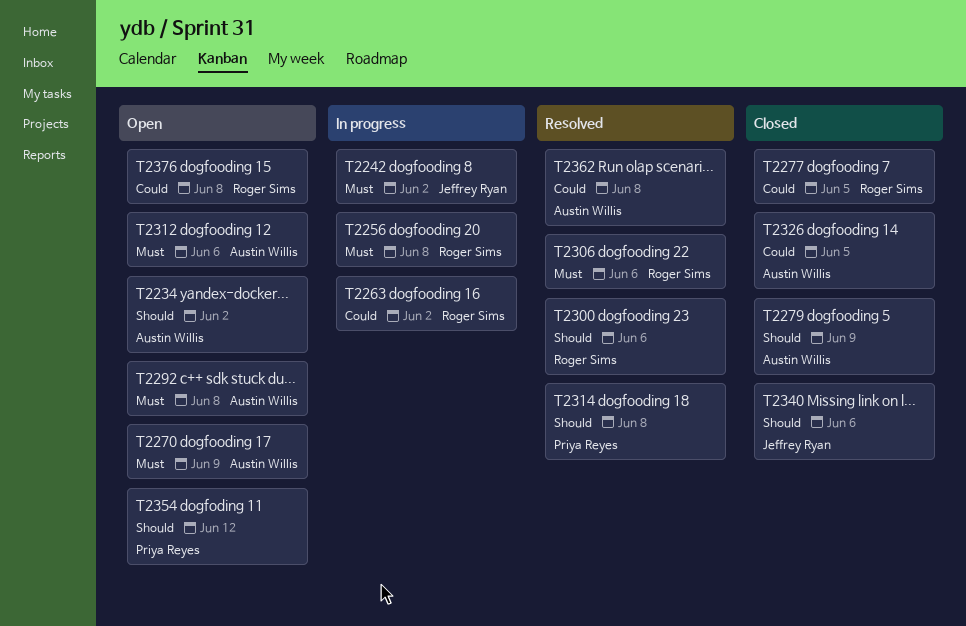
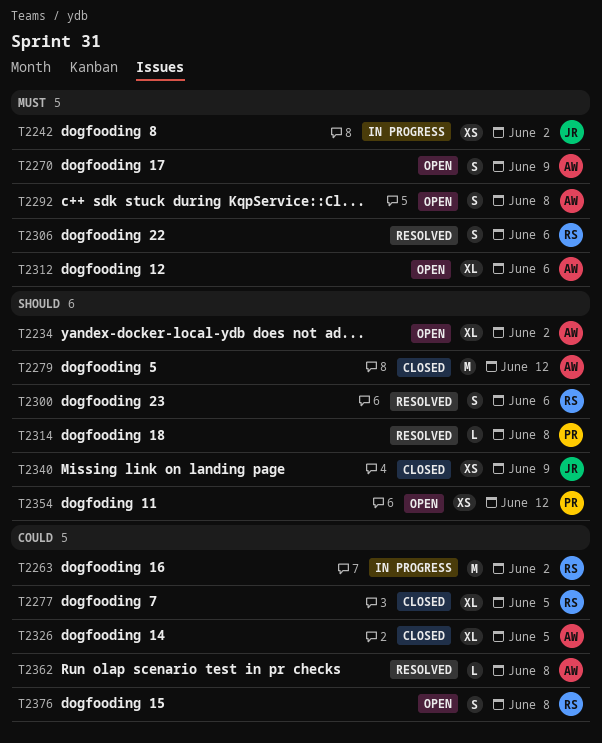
T2256: present -> none
T2279, due: Jun 9 -> Jun 12
T2340, due: Jun 6 -> Jun 9

